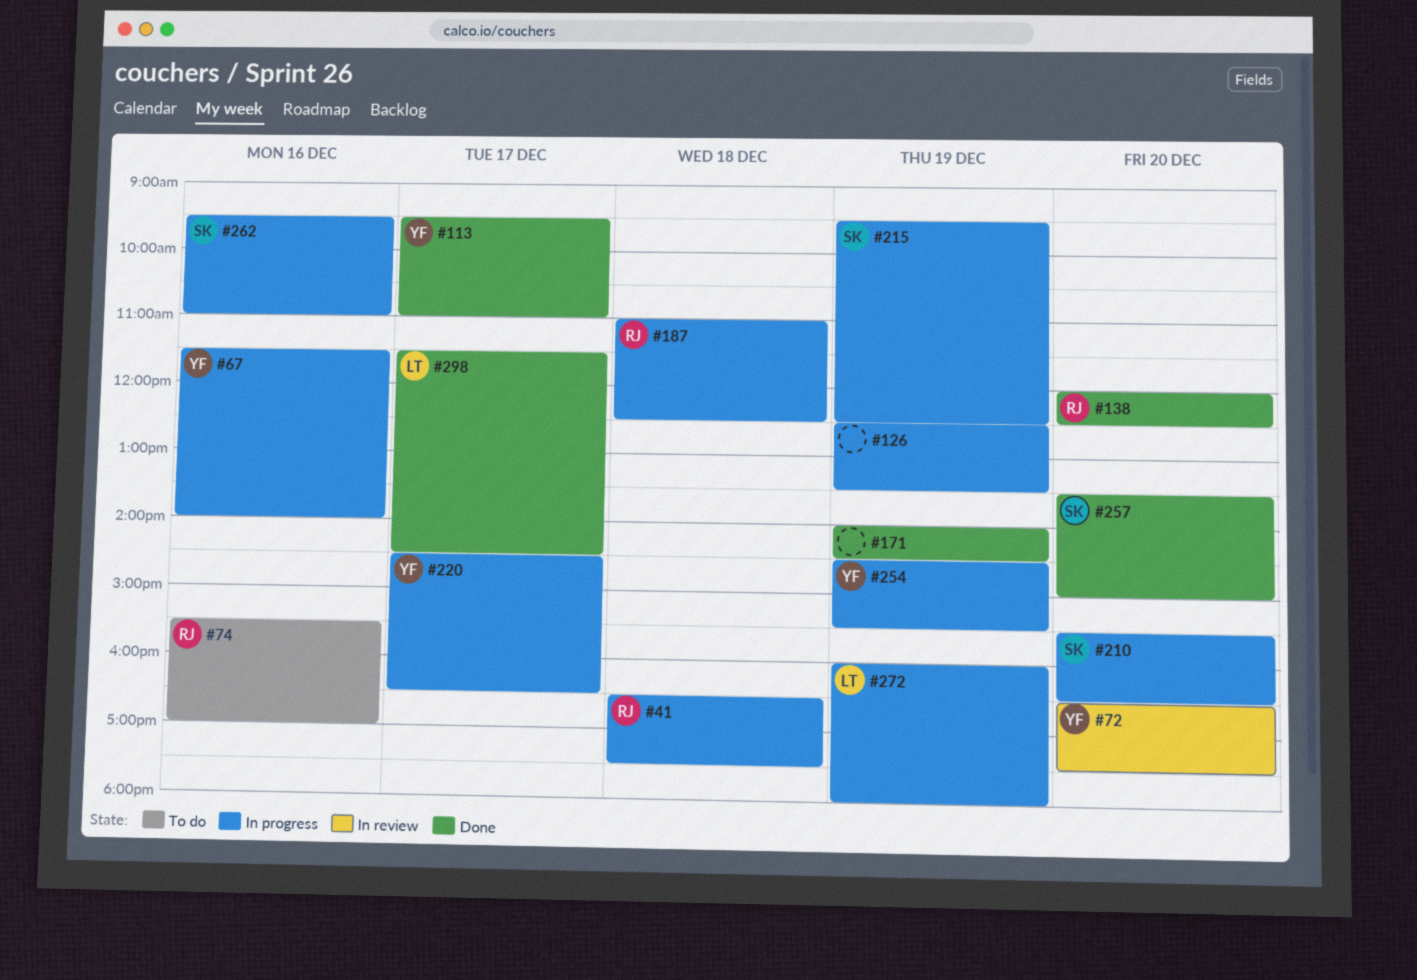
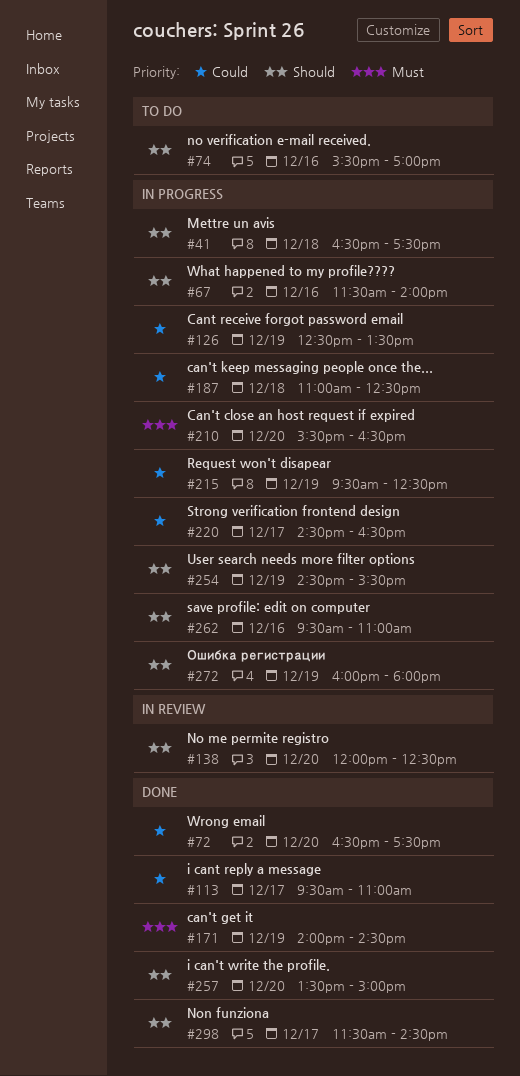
#72, status: In review -> Done
#138, status: Done -> In review

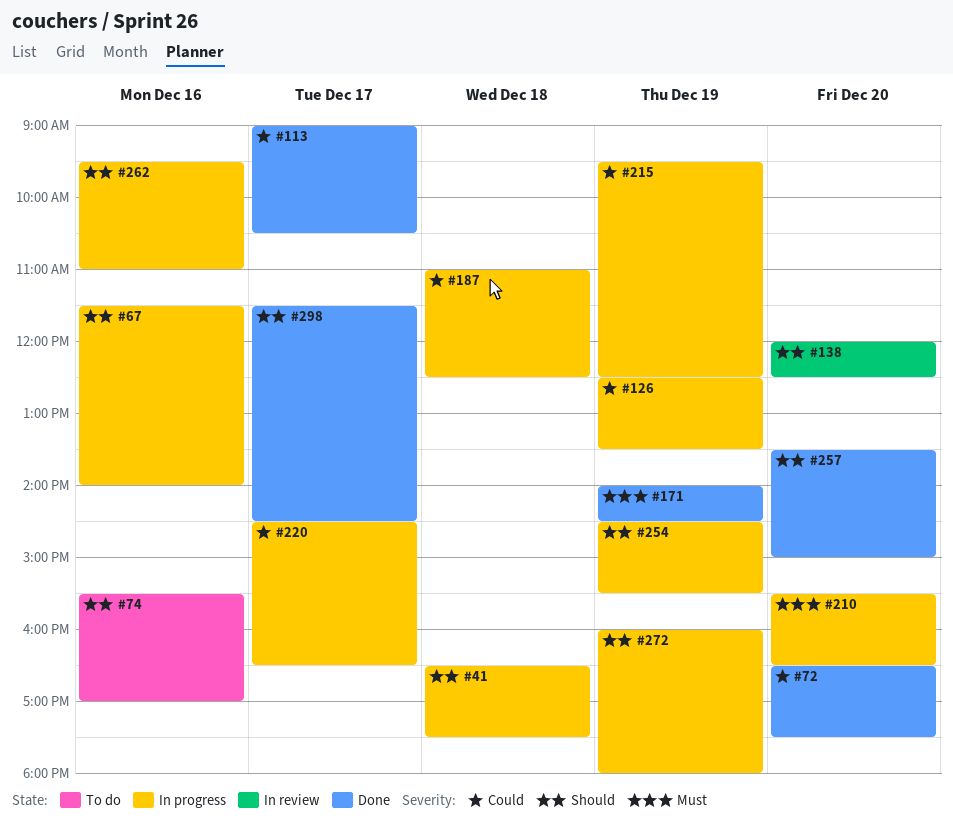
#113, begins: 09:30 -> 09:00
#113, ends: 11:00 -> 10:30

